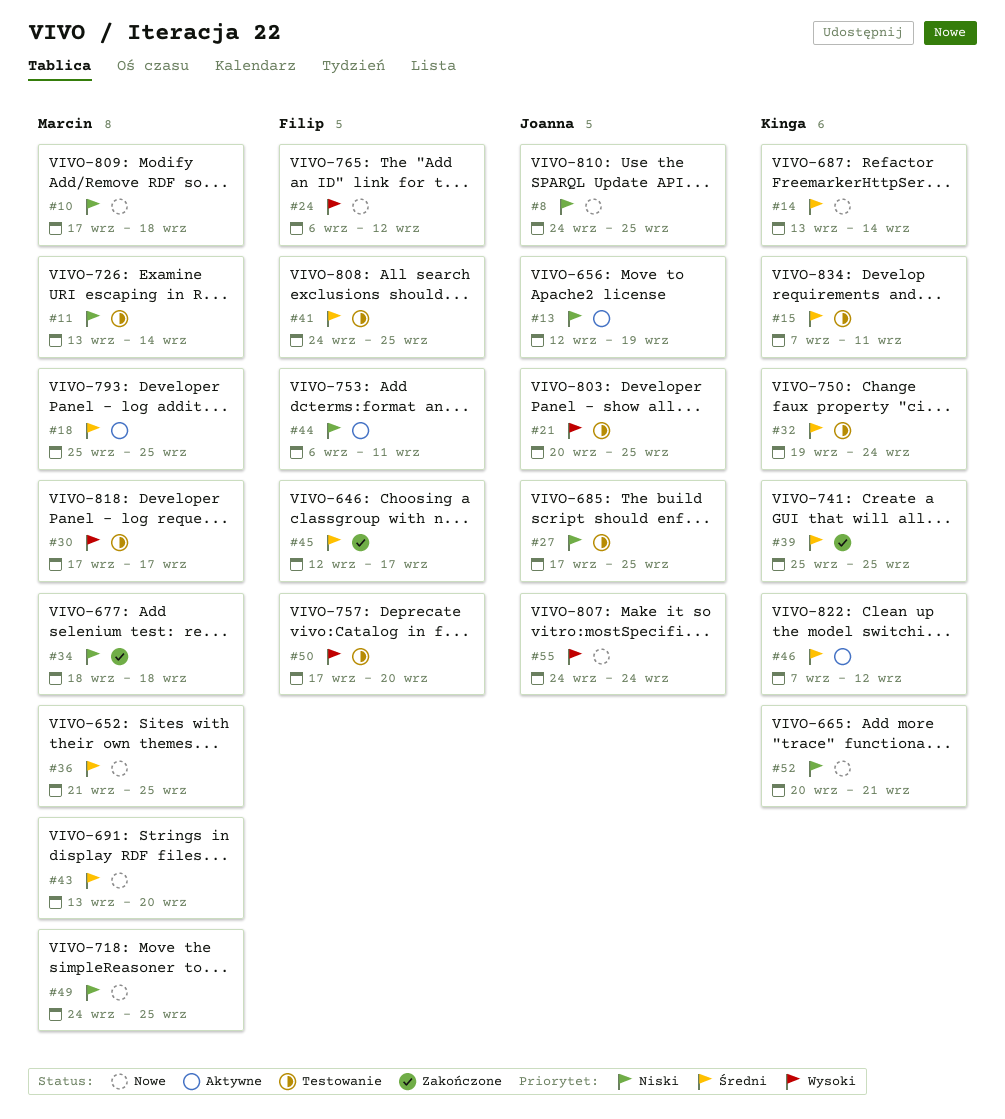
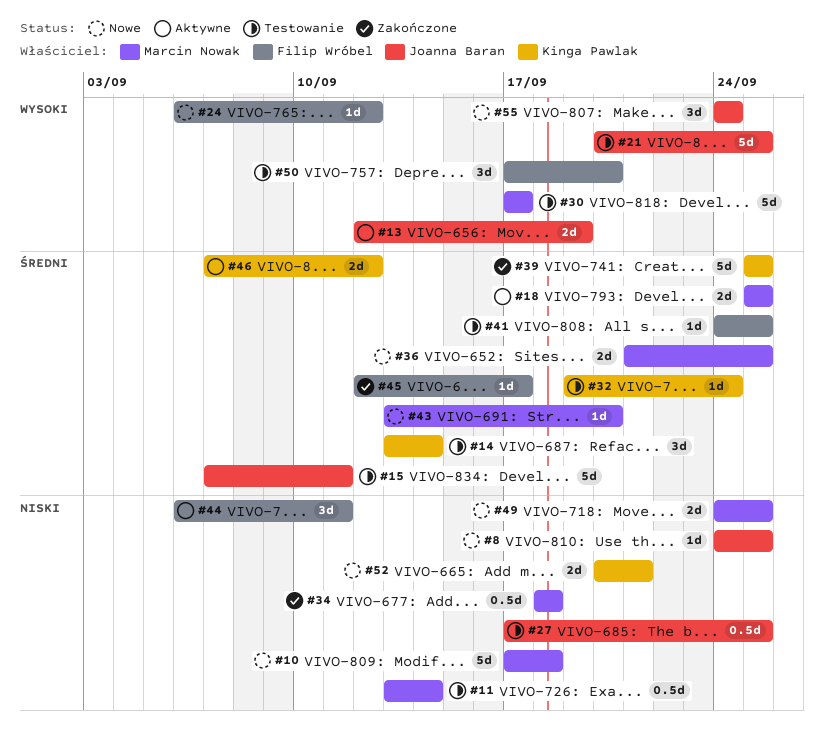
#13, priority: Niski -> Wysoki
#14, status: Nowe -> Testowanie
#15, owner: Kinga Pawlak -> Joanna Baran

